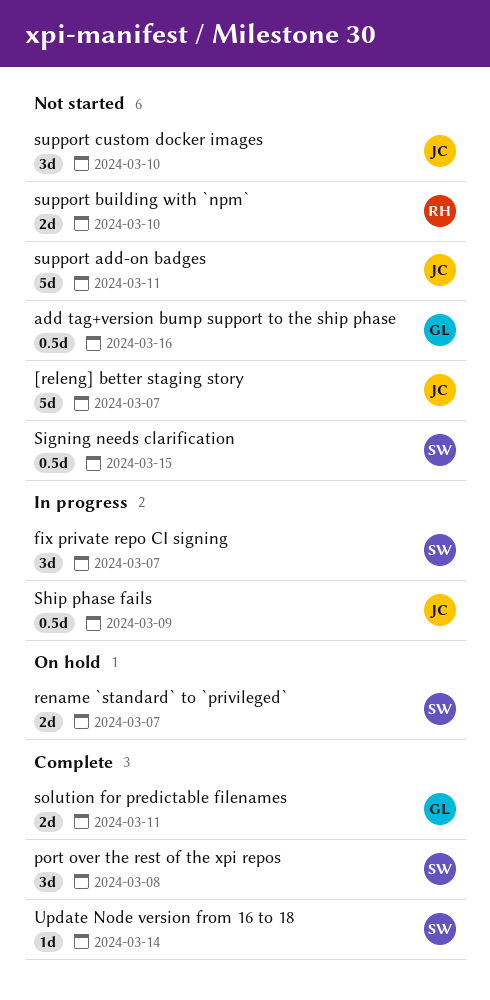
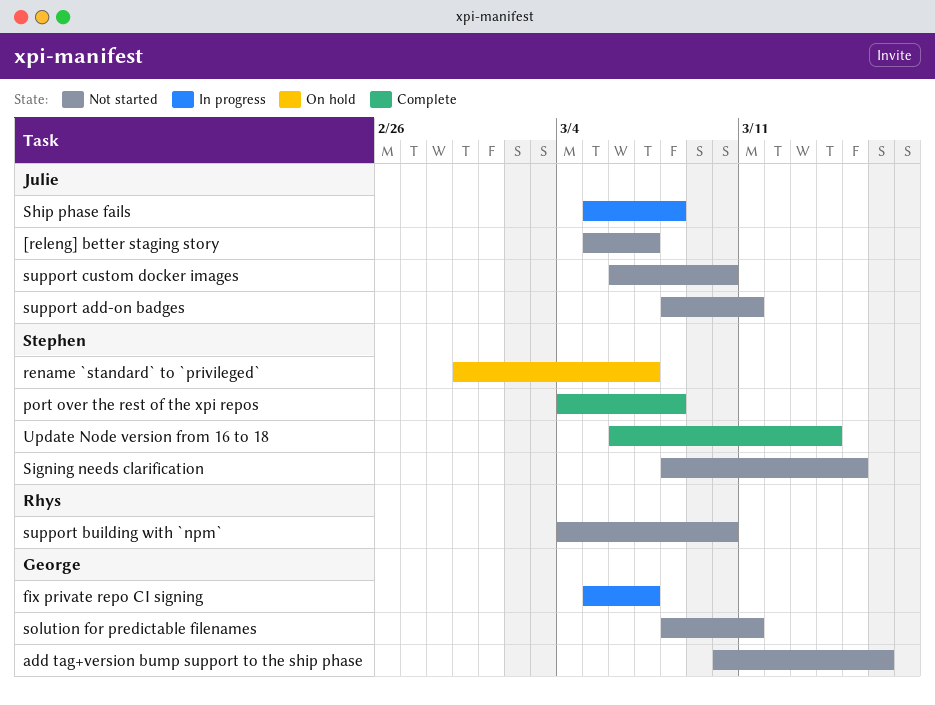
fix private repo CI signing, owner: Stephen -> George
Ship phase fails, due: Mar 9 -> Mar 8
solution for predictable filenames, status: Complete -> Not started

